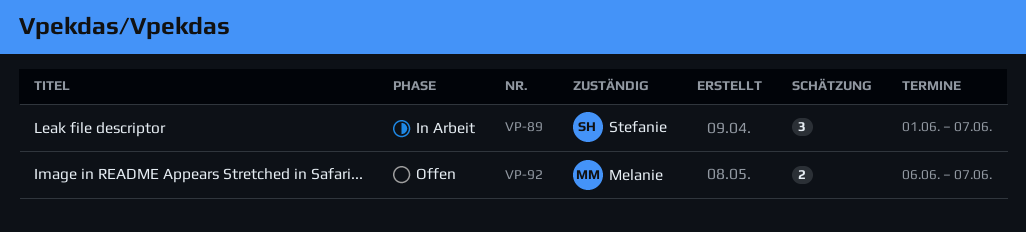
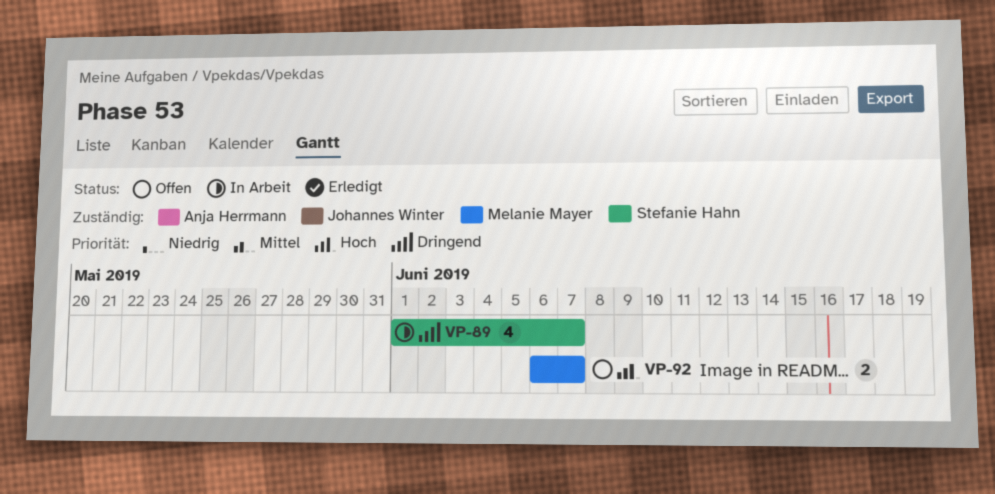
VP-89, estimate: 3 -> 4

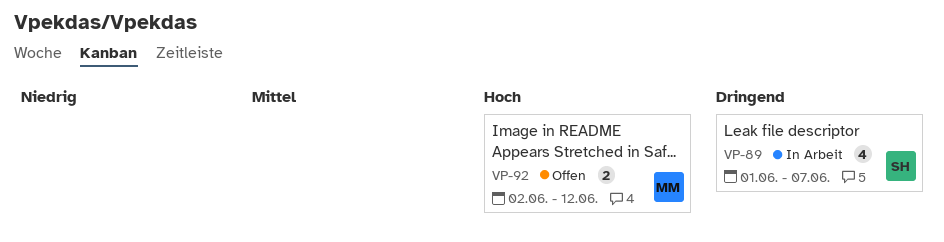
VP-92, start: Jun 6 -> Jun 2
VP-92, due: Jun 7 -> Jun 12

